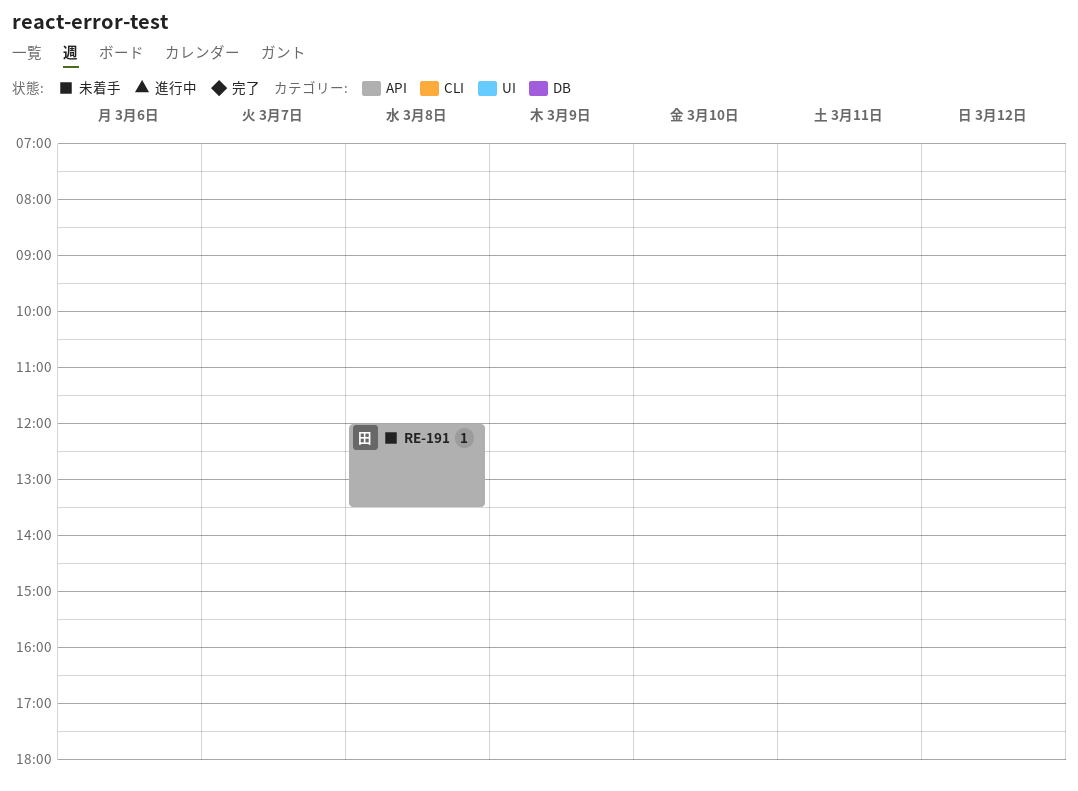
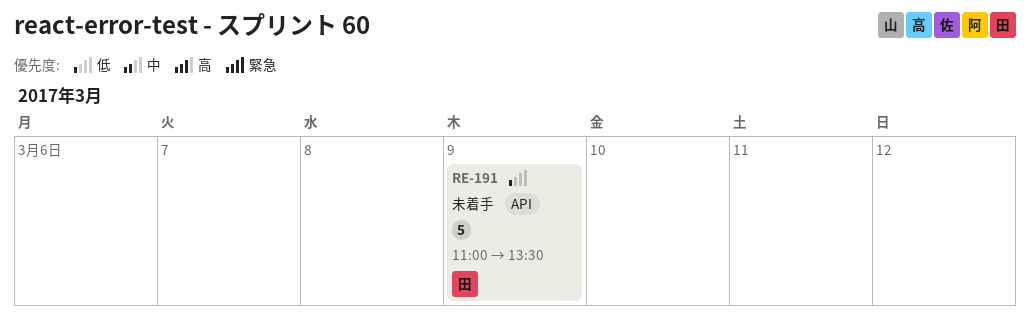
RE-191, estimate: 1 -> 5
RE-191, day: Mar 8 -> Mar 9
RE-191, begins: 12:00 -> 11:00

